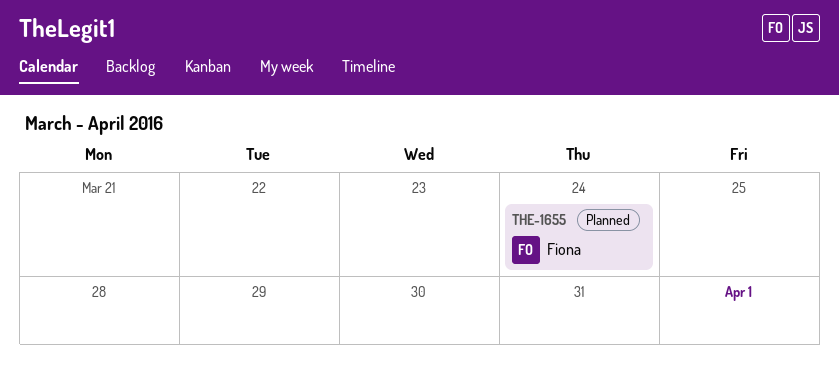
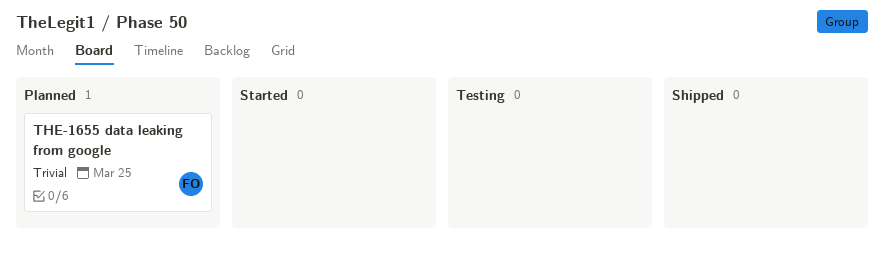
THE-1655, due: Mar 24 -> Mar 25

